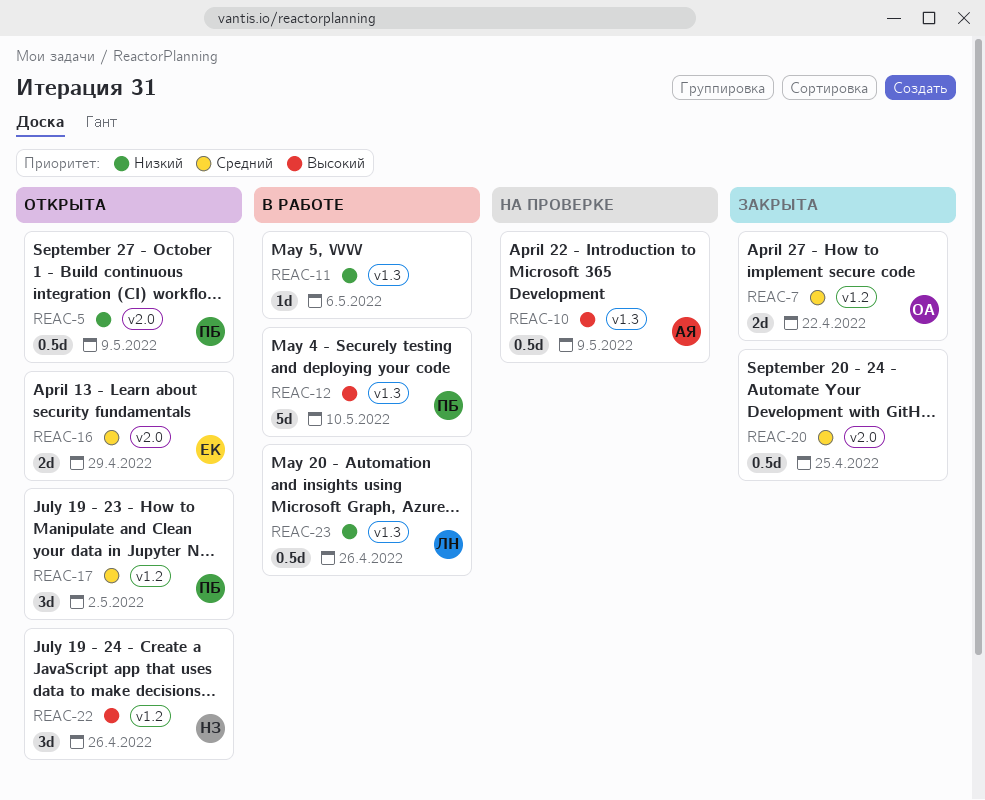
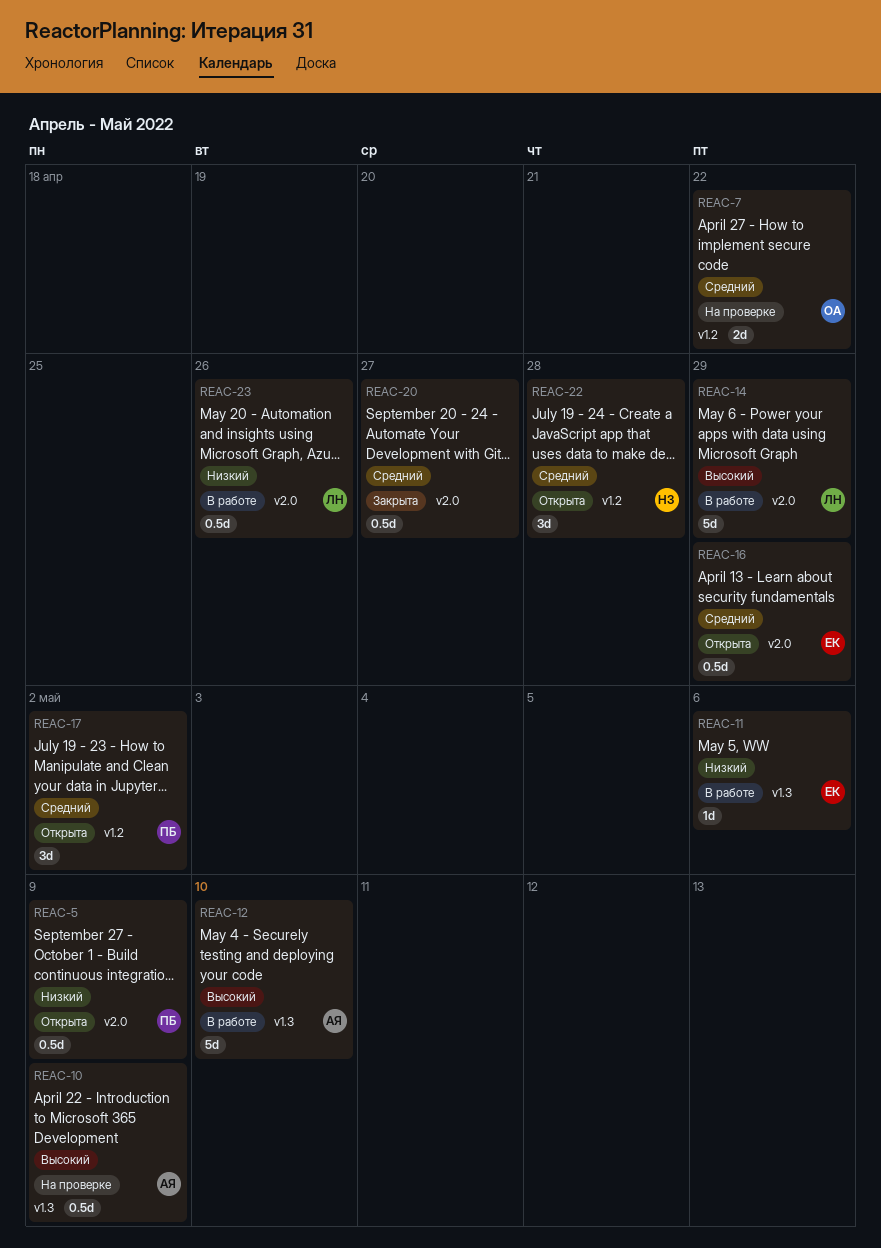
REAC-7, status: Закрыта -> На проверке
REAC-11, owner: none -> ЕК
REAC-12, owner: ПБ -> АЯ
REAC-14: none -> present
REAC-16, estimate: 2d -> 0.5d
REAC-20, due: Apr 25 -> Apr 27
REAC-22, priority: Высокий -> Средний
REAC-22, due: Apr 26 -> Apr 28
REAC-23, label: v1.3 -> v2.0

